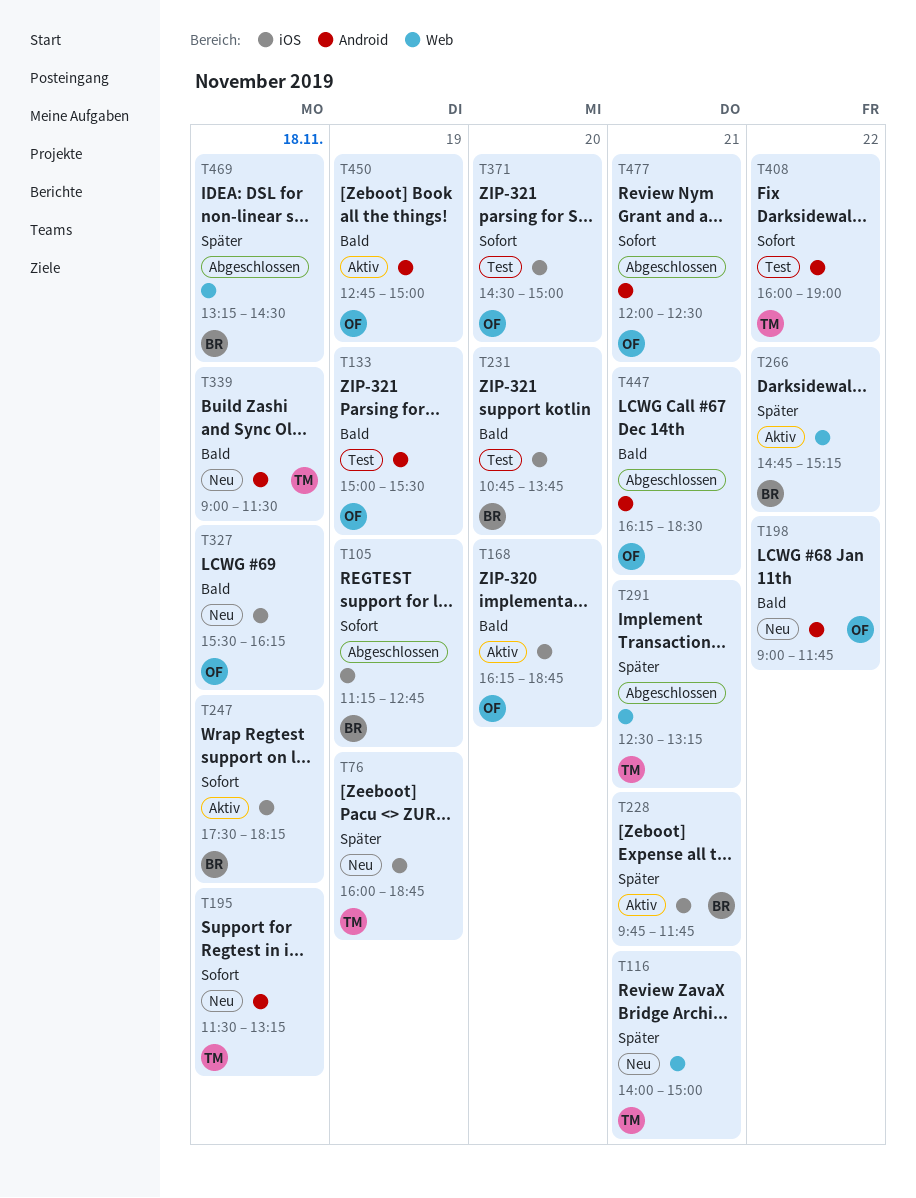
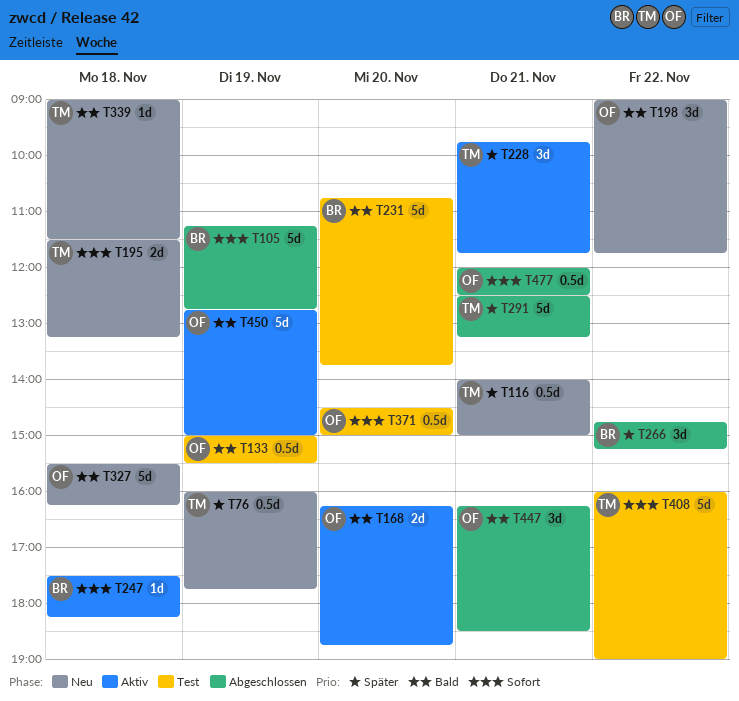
T76, ends: 18:45 -> 17:45
T228, owner: BR -> TM
T266, status: Aktiv -> Abgeschlossen
T469: present -> none

